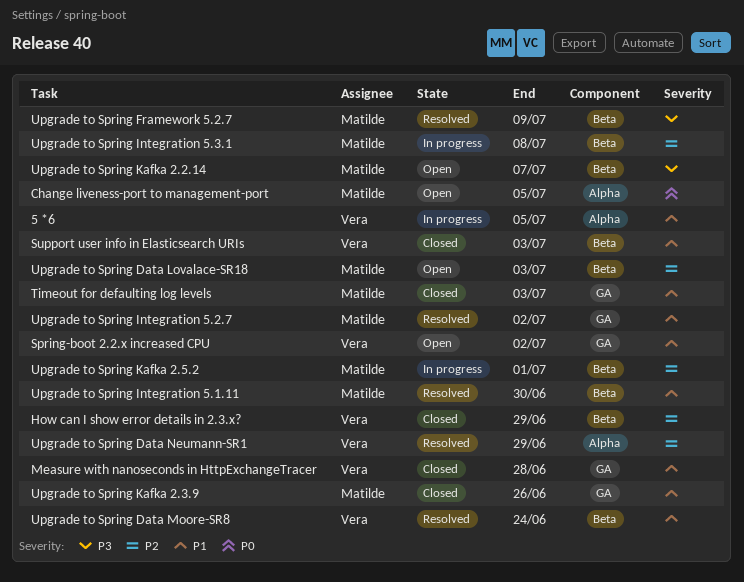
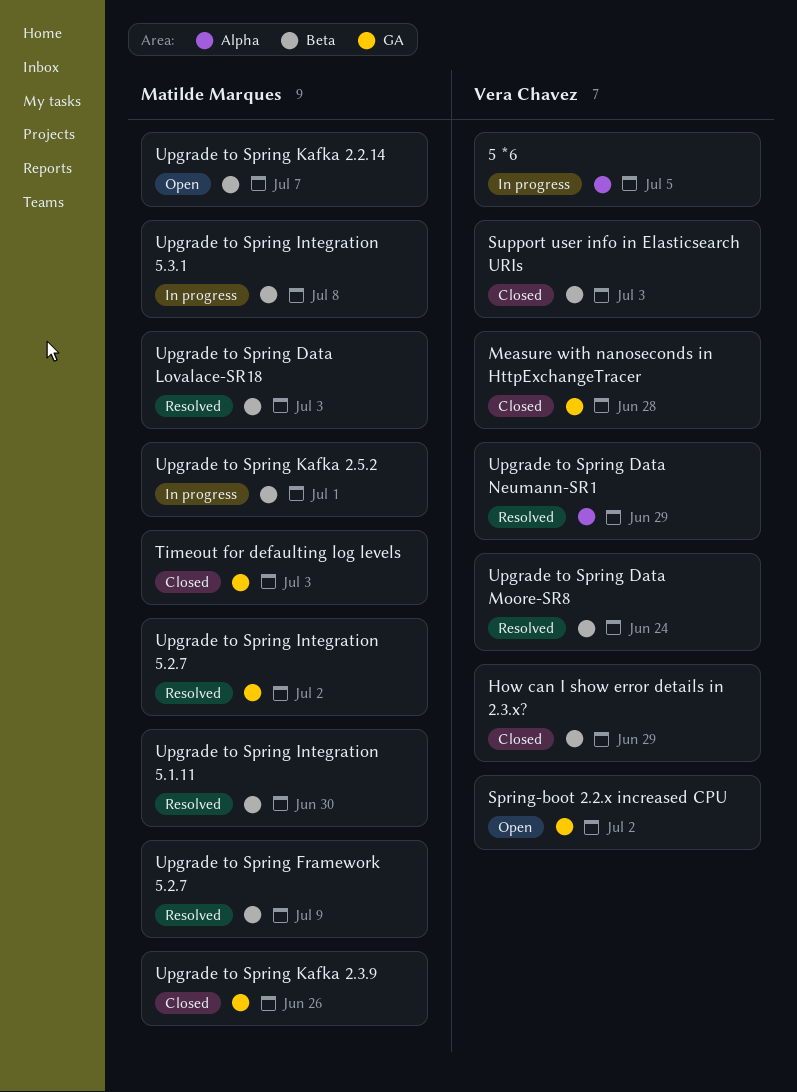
Change liveness-port to management-port: present -> none
Upgrade to Spring Data Lovalace-SR18, status: Open -> Resolved

